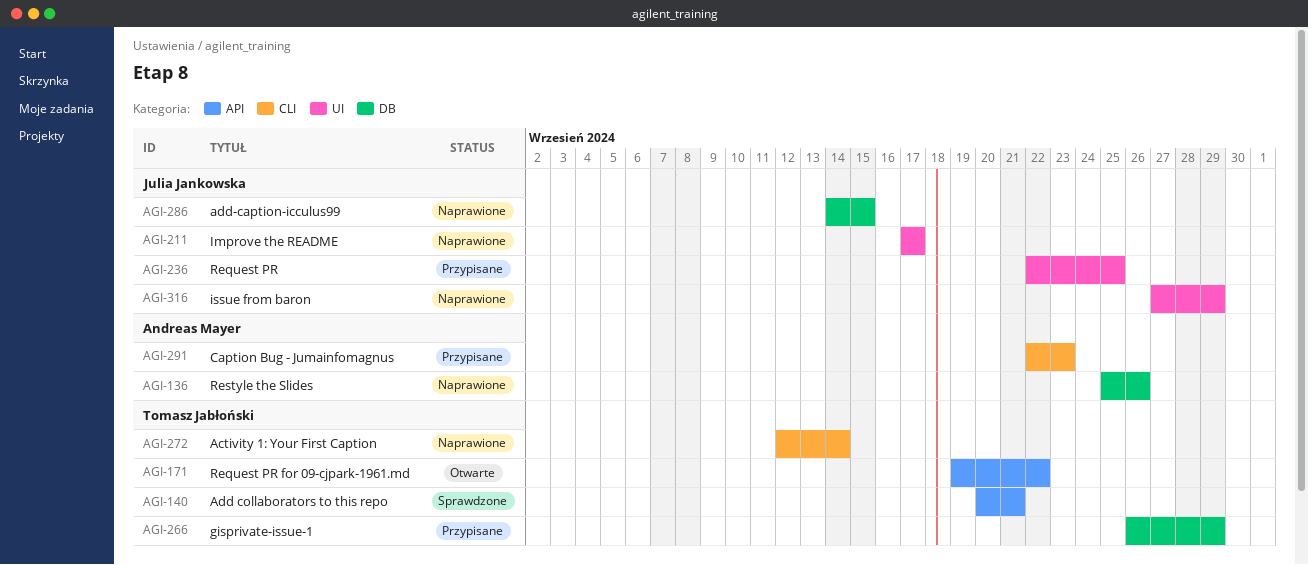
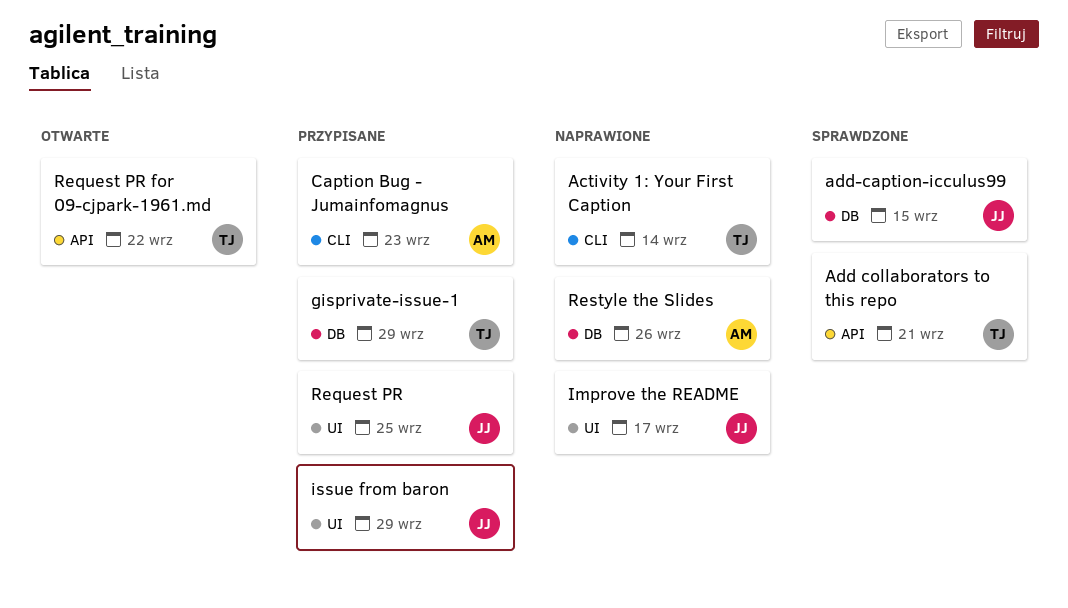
add-caption-icculus99, status: Naprawione -> Sprawdzone
issue from baron, status: Naprawione -> Przypisane

